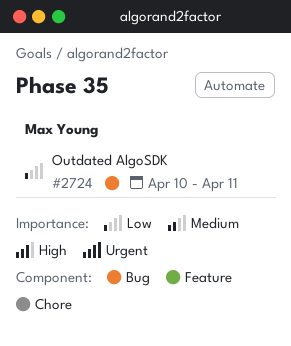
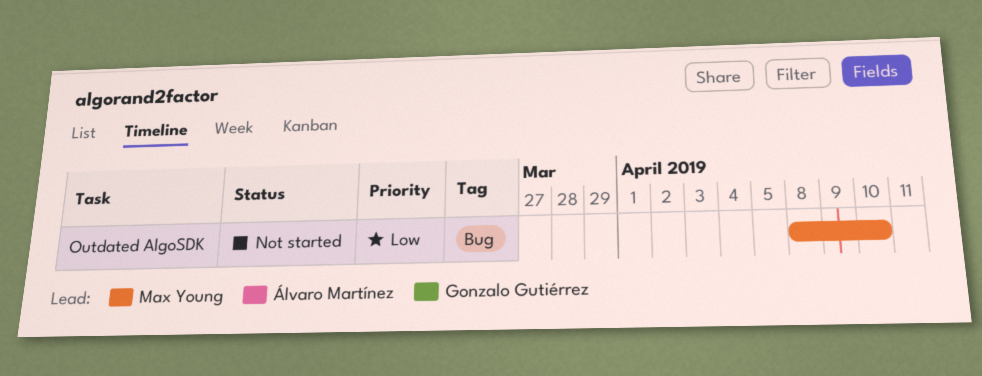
Outdated AlgoSDK, start: Apr 10 -> Apr 8
Outdated AlgoSDK, due: Apr 11 -> Apr 10

